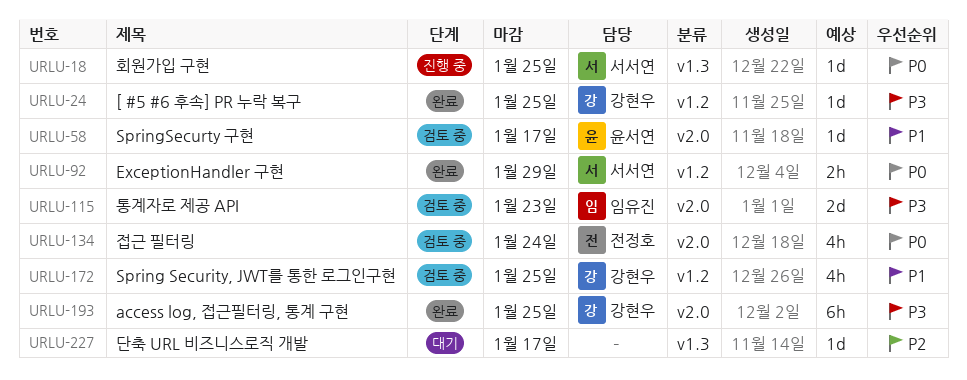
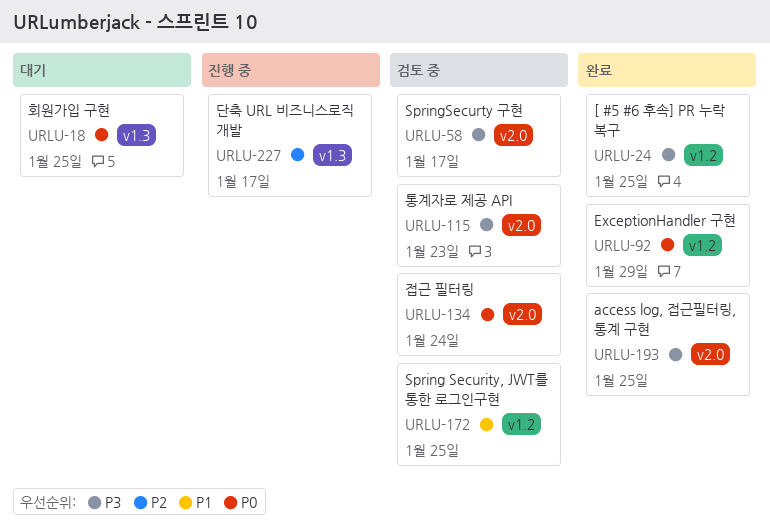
URLU-18, status: 진행 중 -> 대기
URLU-58, priority: P1 -> P3
URLU-227, status: 대기 -> 진행 중

